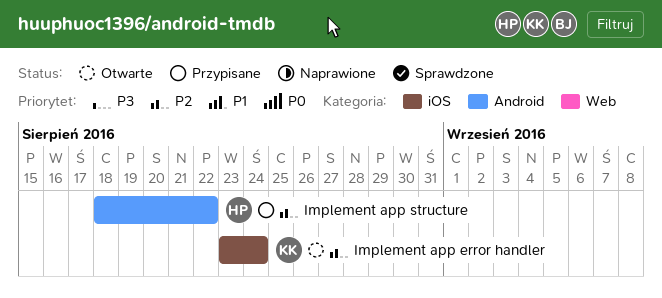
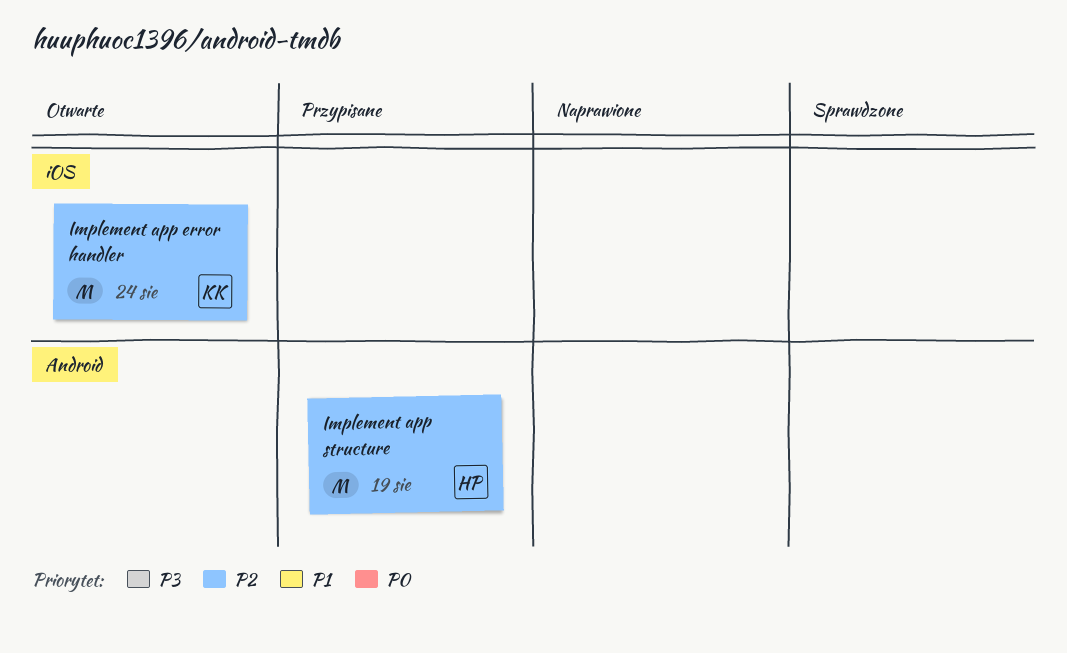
Implement app structure, due: Aug 22 -> Aug 19

